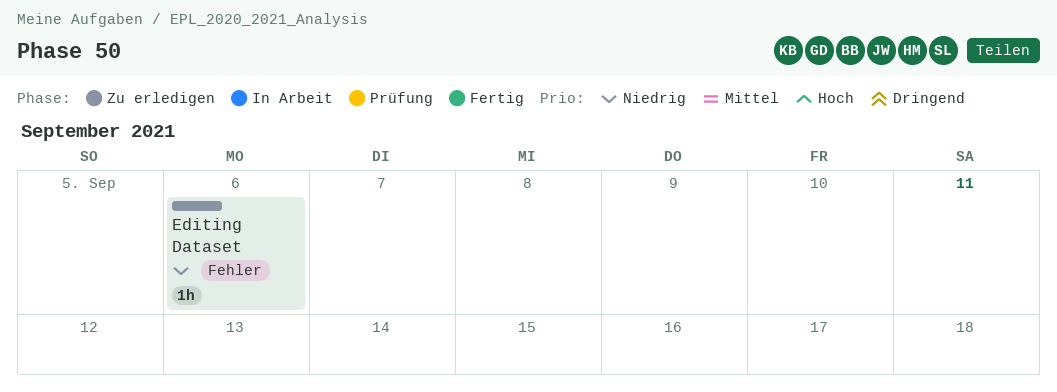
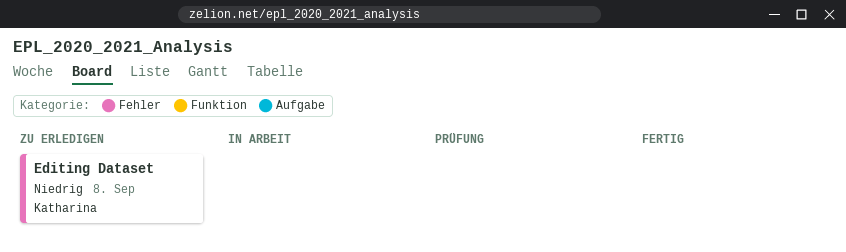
Editing Dataset, due: Sep 6 -> Sep 8

